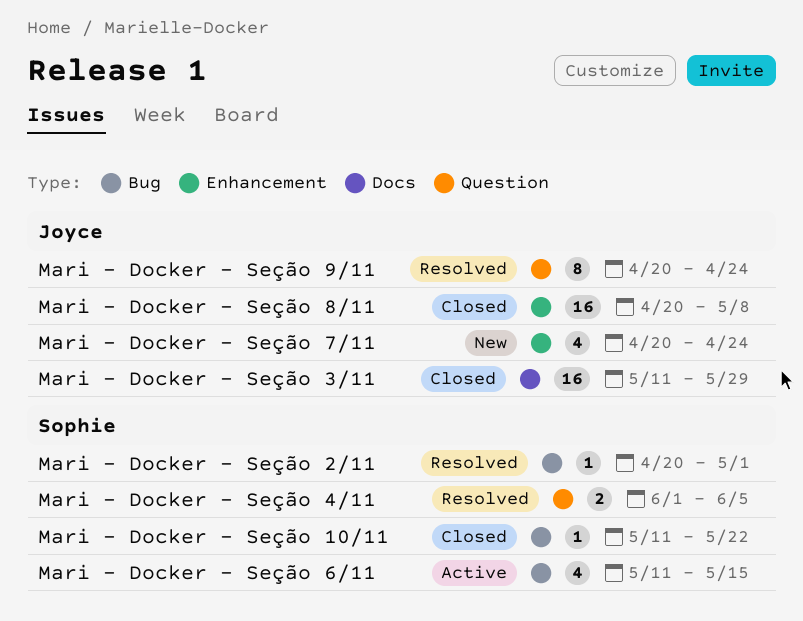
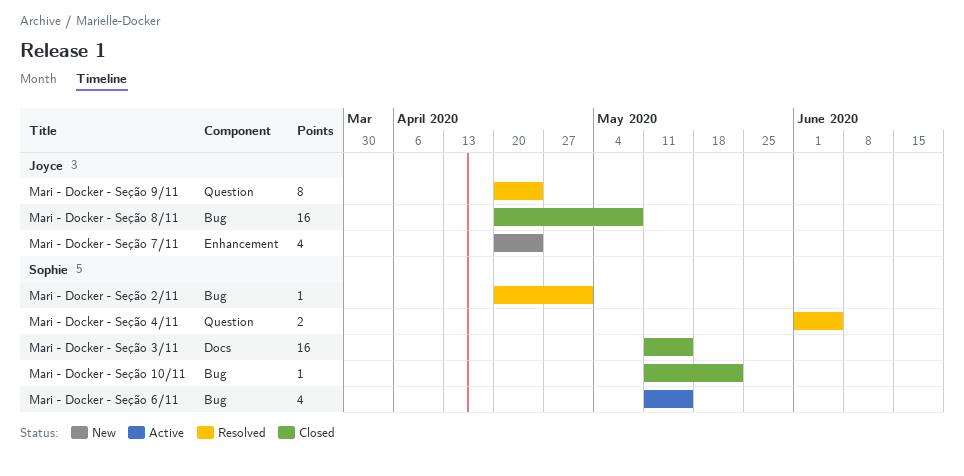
Mari - Docker - Seção 3/11, owner: Joyce -> Sophie
Mari - Docker - Seção 3/11, due: May 29 -> May 15
Mari - Docker - Seção 8/11, label: Enhancement -> Bug

